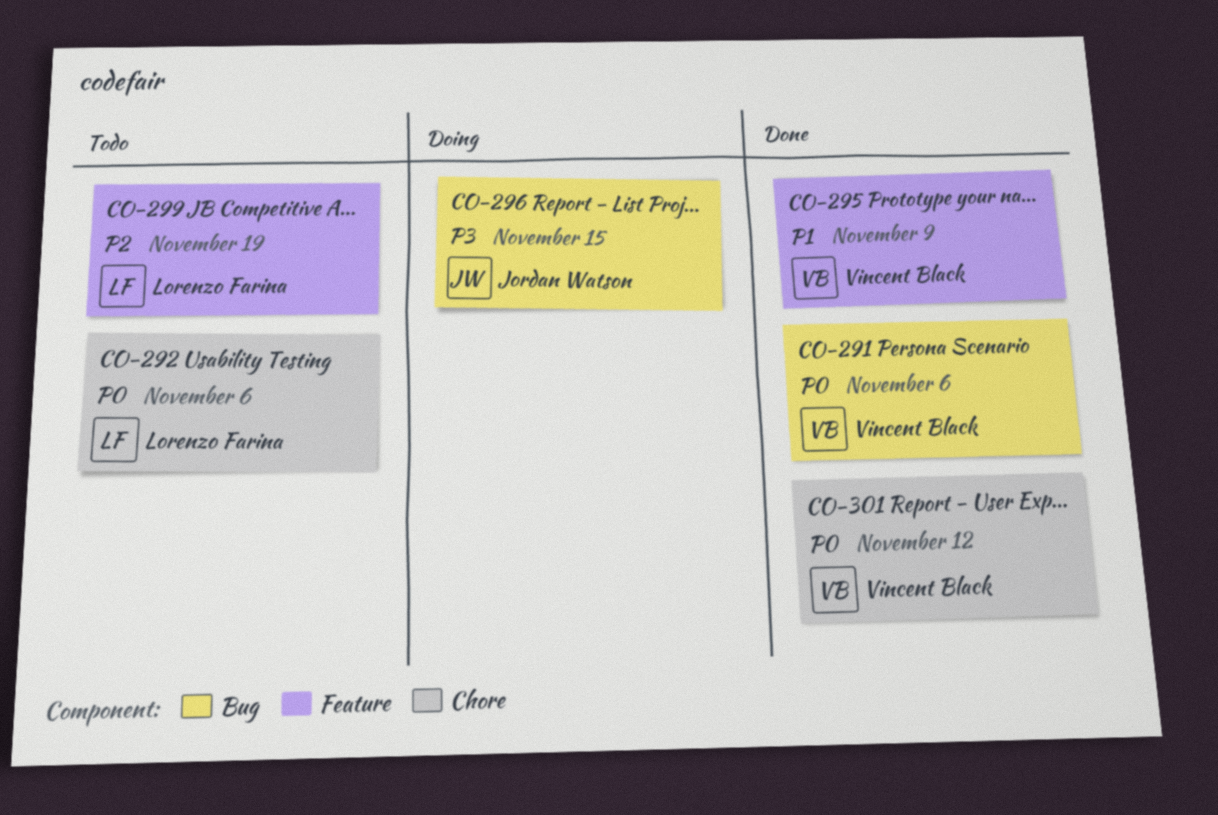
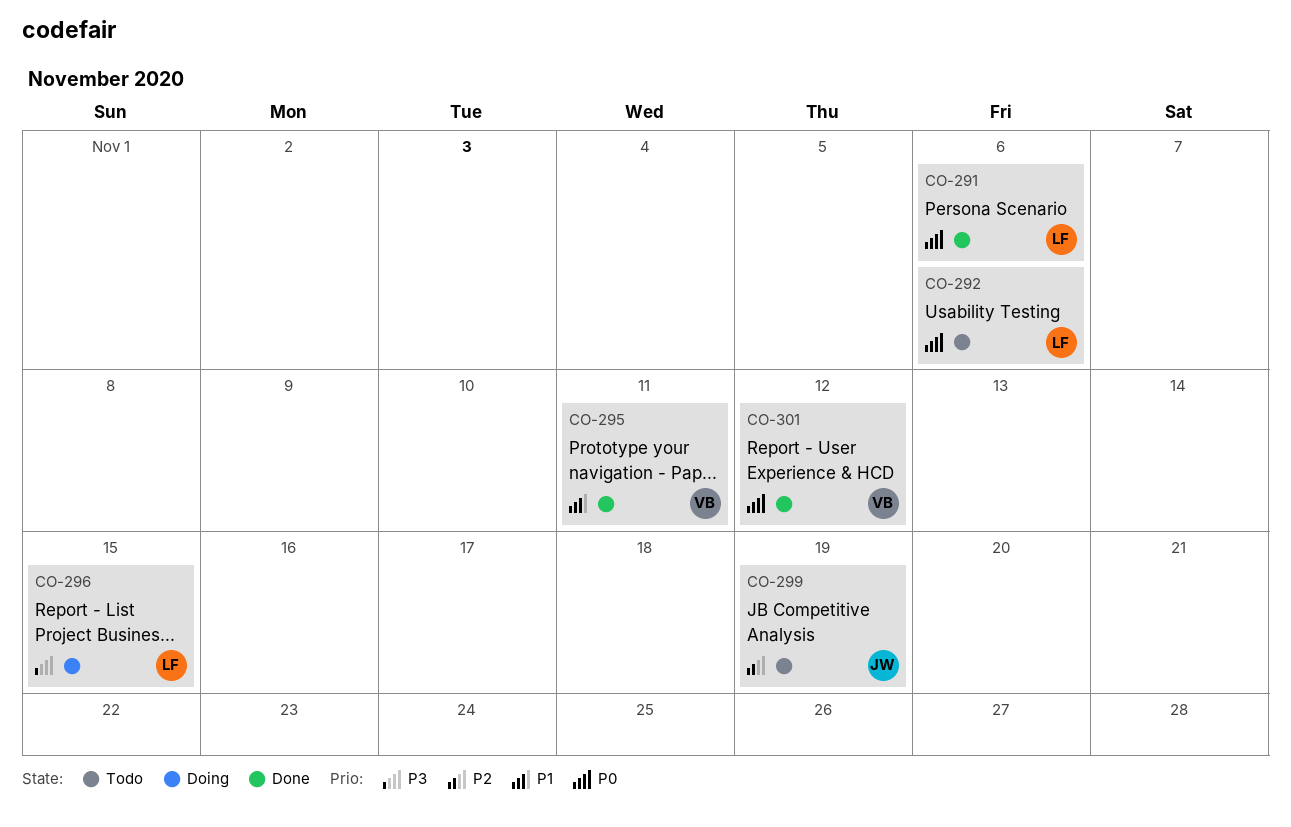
CO-291, owner: Vincent Black -> Lorenzo Farina
CO-295, due: Nov 9 -> Nov 11
CO-296, owner: Jordan Watson -> Lorenzo Farina
CO-299, owner: Lorenzo Farina -> Jordan Watson

